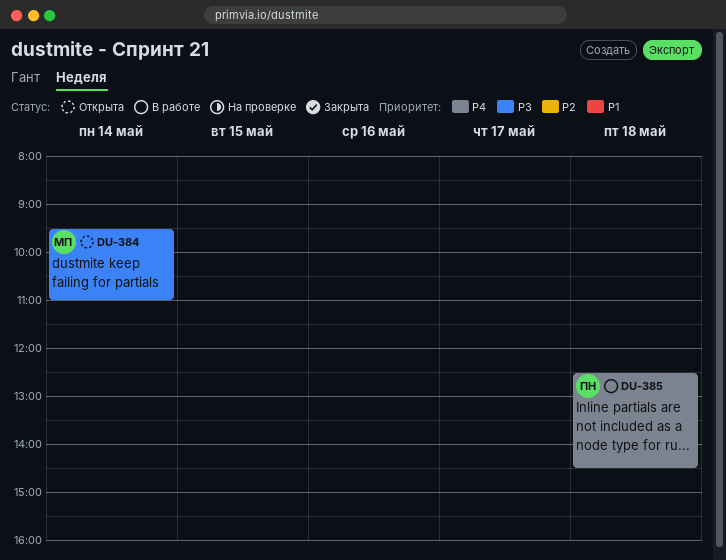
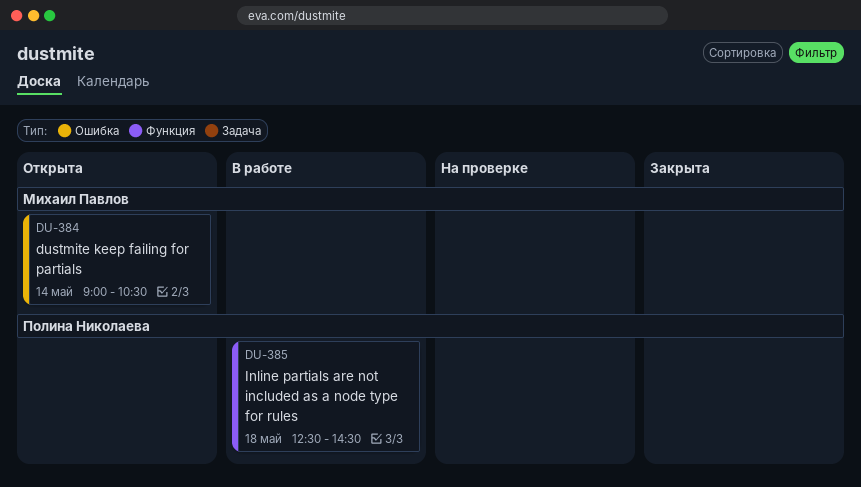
DU-384, begins: 09:30 -> 09:00
DU-384, ends: 11:00 -> 10:30

